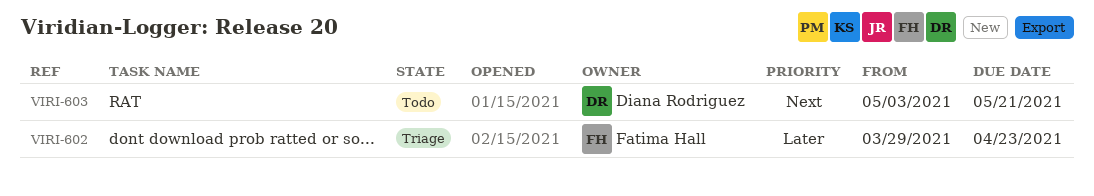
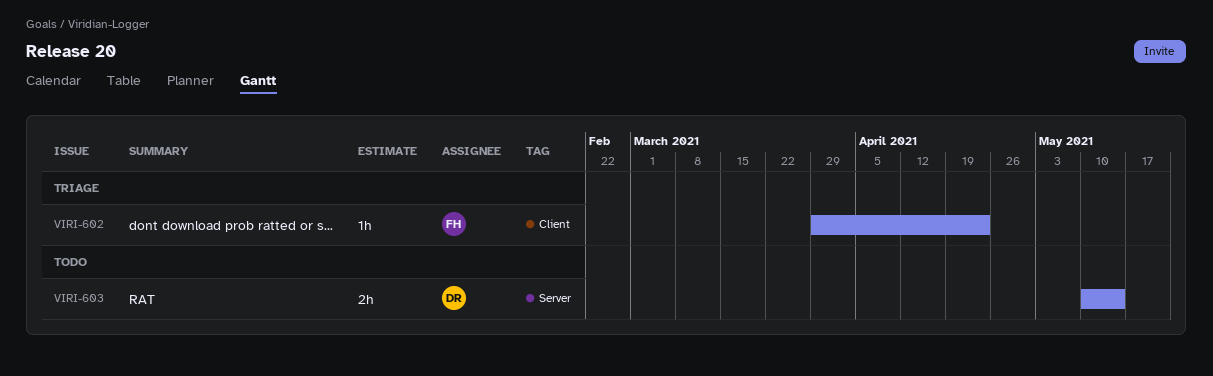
VIRI-603, start: May 3 -> May 10
VIRI-603, due: May 21 -> May 14

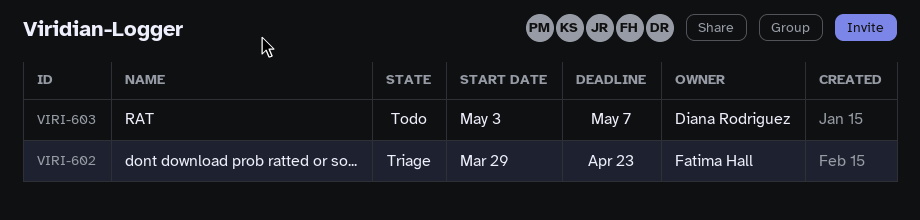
VIRI-603, start: May 10 -> May 3
VIRI-603, due: May 14 -> May 7

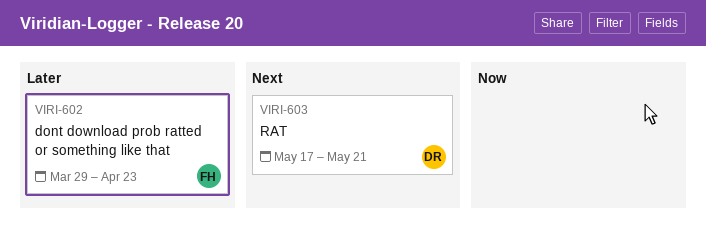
VIRI-603, start: May 3 -> May 17
VIRI-603, due: May 7 -> May 21

